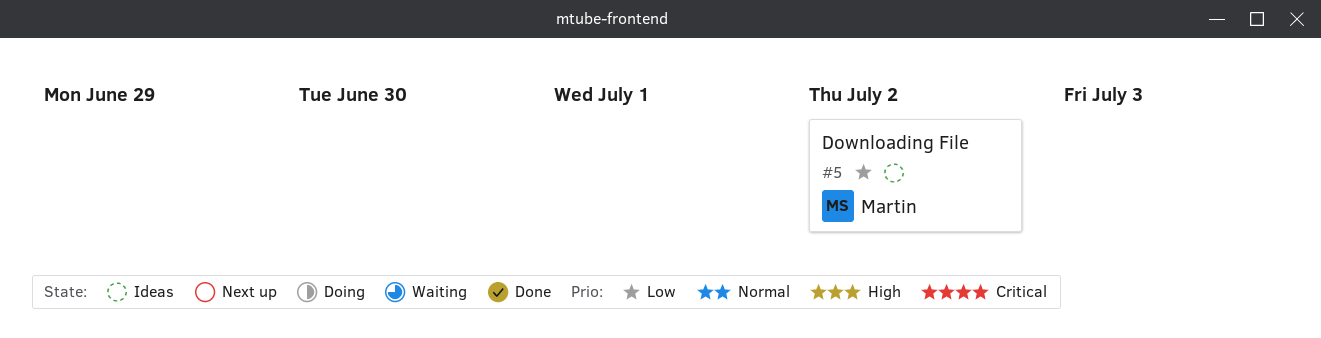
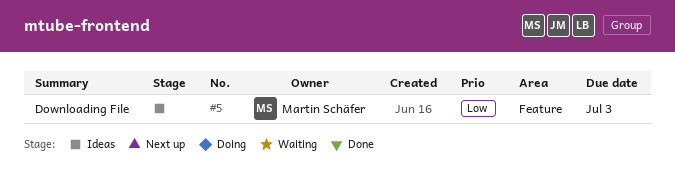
#5, due: Jul 2 -> Jul 3

